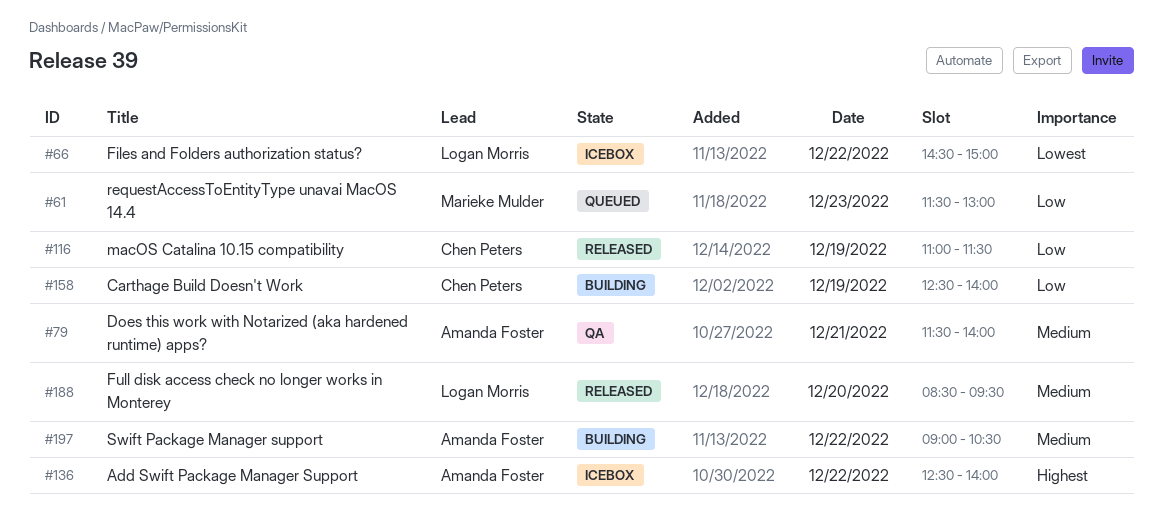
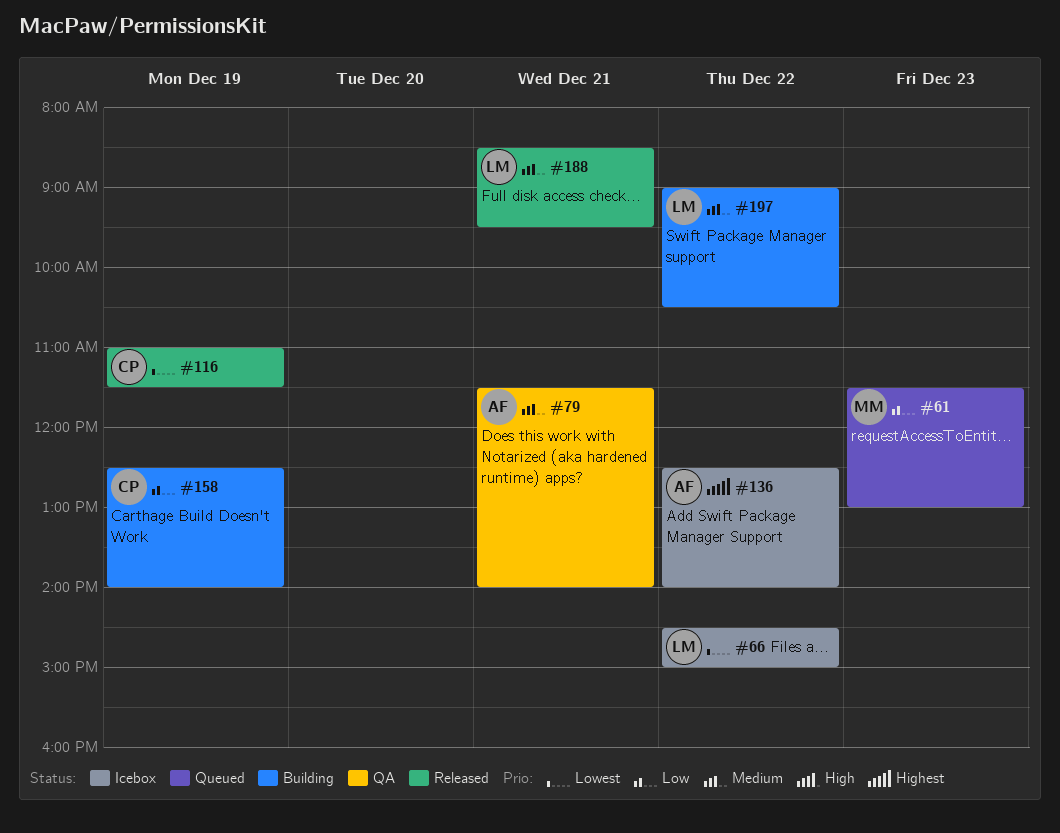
#116, priority: Low -> Lowest
#188, day: Dec 20 -> Dec 21
#197, owner: Amanda Foster -> Logan Morris

